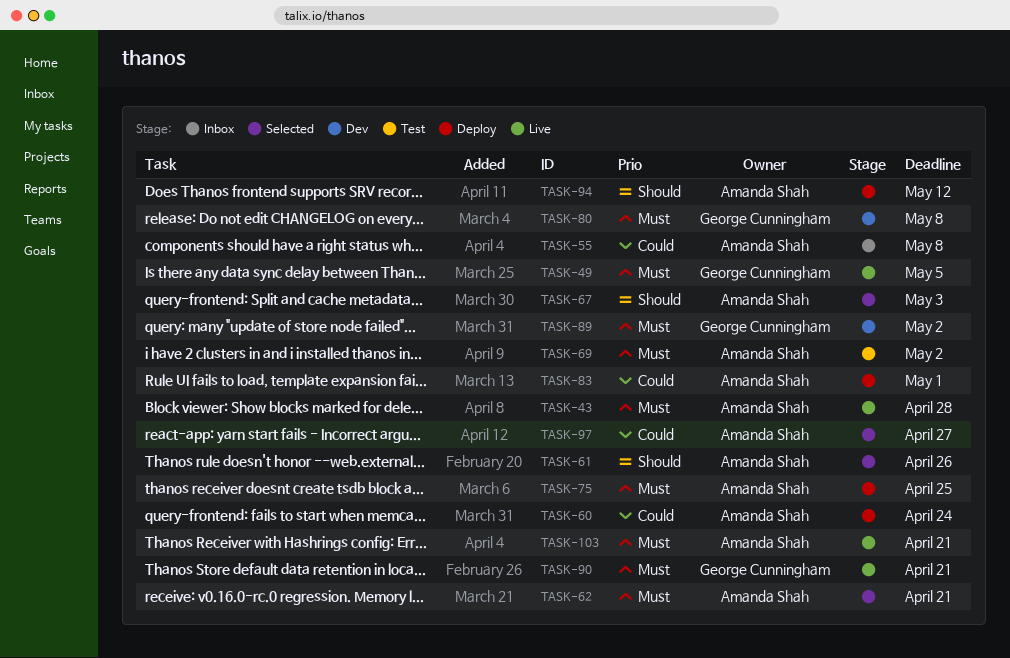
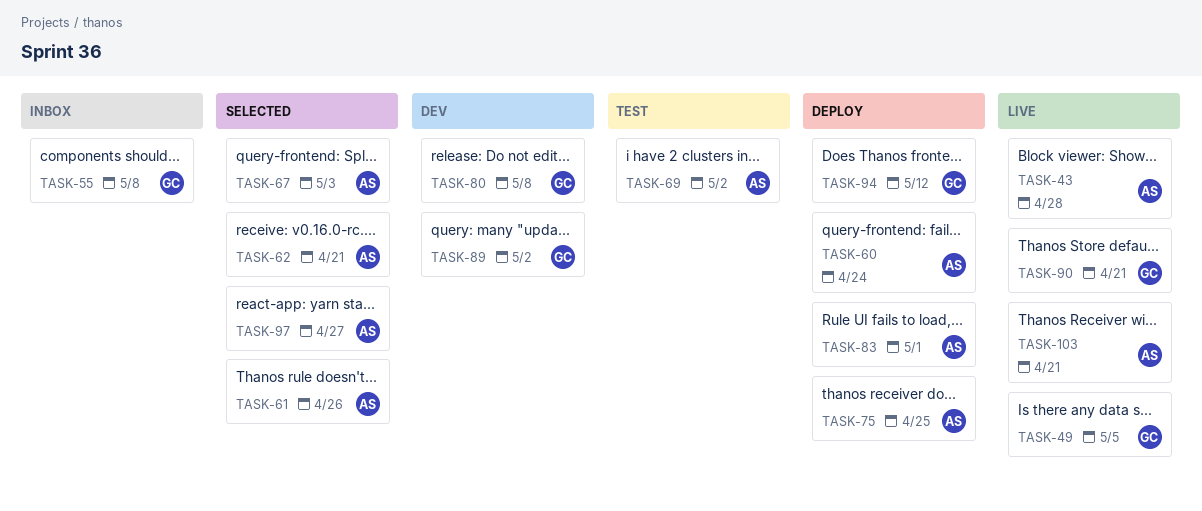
TASK-55, owner: Amanda Shah -> George Cunningham
TASK-94, owner: Amanda Shah -> George Cunningham

